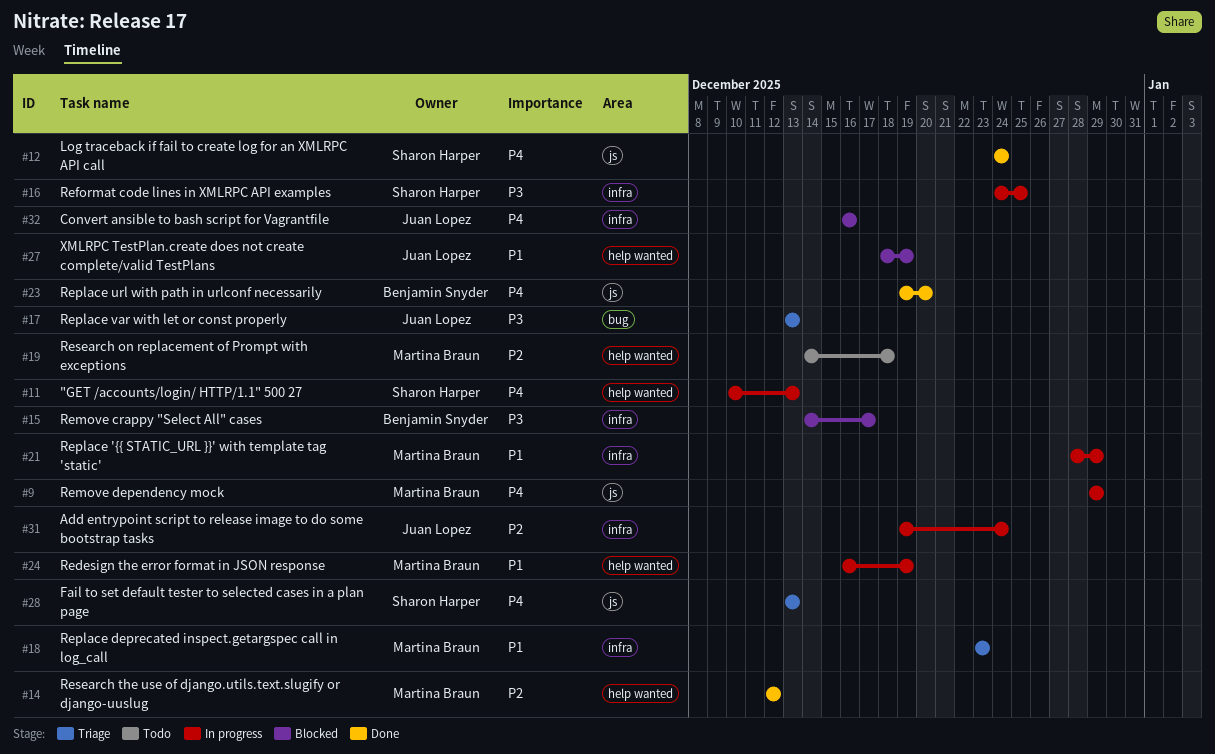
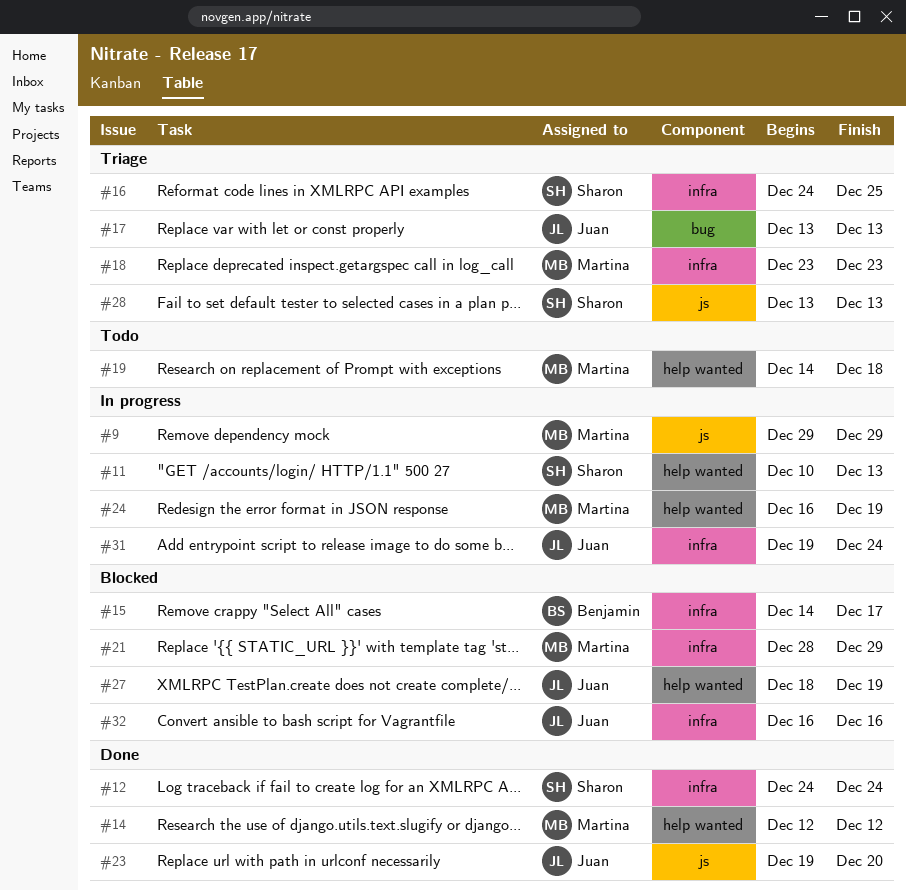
#12, label: js -> infra
#16, status: In progress -> Triage
#21, status: In progress -> Blocked
#23, owner: Benjamin Snyder -> Juan Lopez

